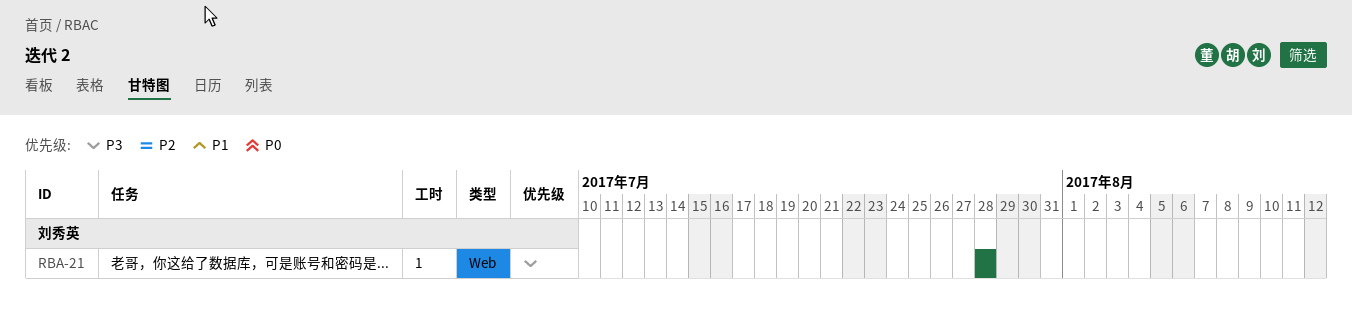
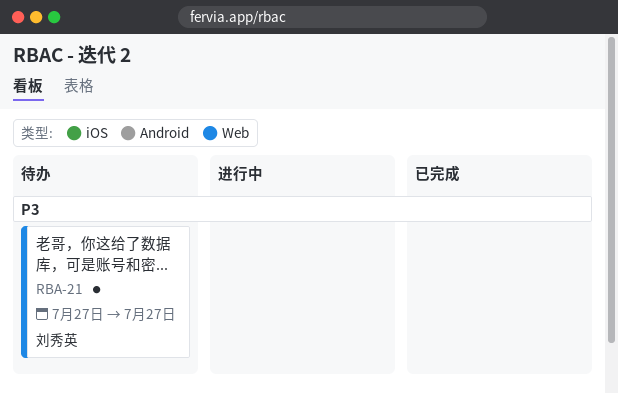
RBA-21, start: Jul 28 -> Jul 27
RBA-21, due: Jul 28 -> Jul 27

